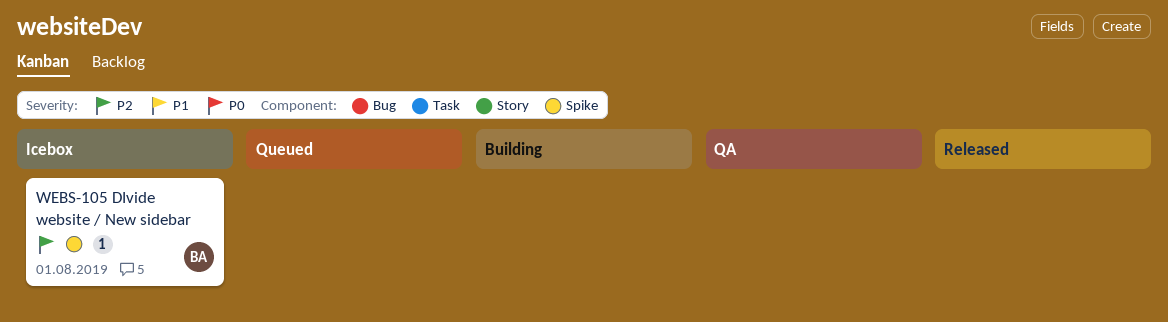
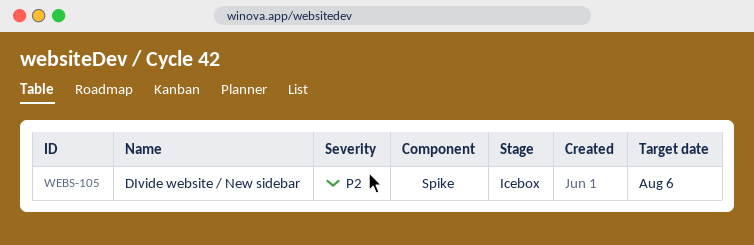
WEBS-105, due: Aug 1 -> Aug 6

